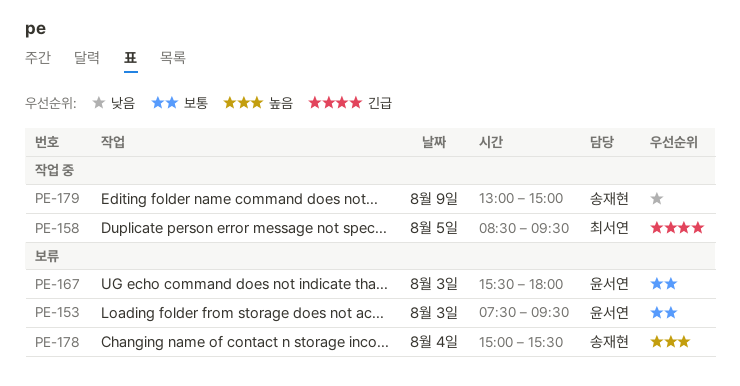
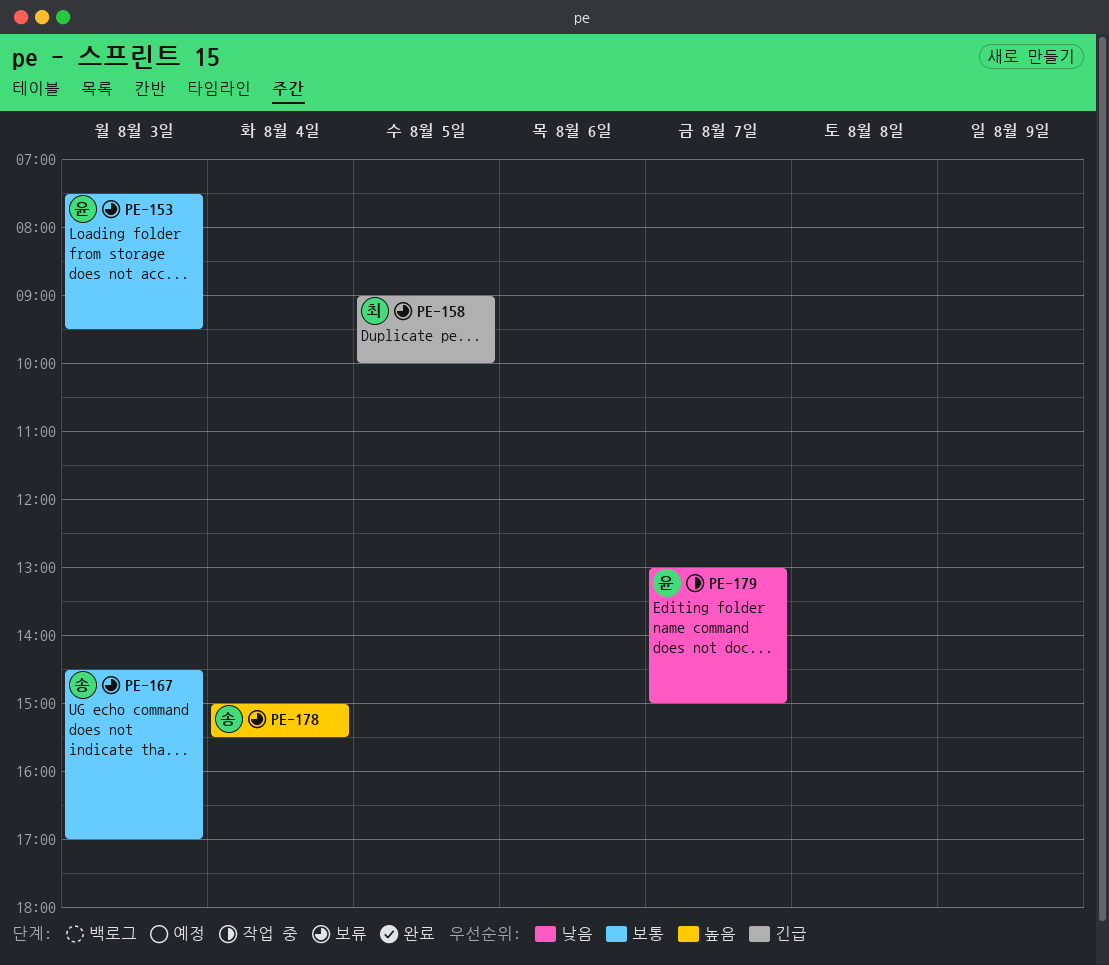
PE-158, status: 작업 중 -> 보류
PE-158, begins: 08:30 -> 09:00
PE-158, ends: 09:30 -> 10:00
PE-167, owner: 윤서연 -> 송재현
PE-167, begins: 15:30 -> 14:30
PE-167, ends: 18:00 -> 17:00
PE-179, owner: 송재현 -> 윤서연
PE-179, day: Aug 9 -> Aug 7

